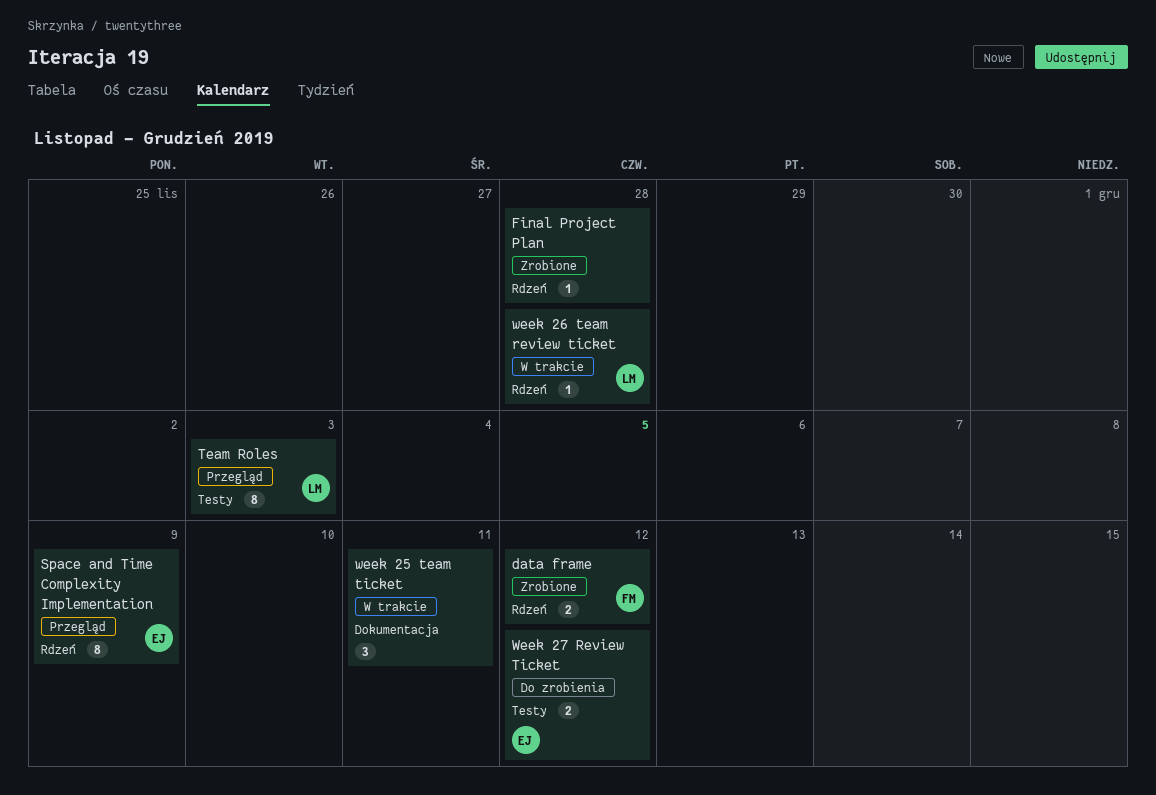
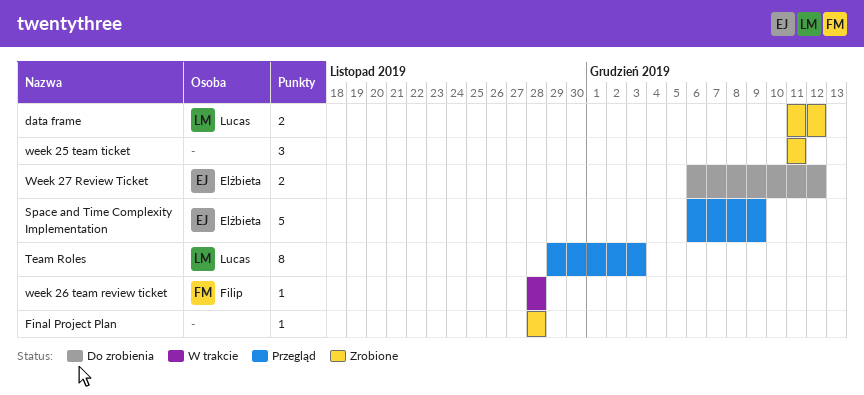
data frame, owner: Filip -> Lucas
Space and Time Complexity Implementation, estimate: 8 -> 5
week 25 team ticket, status: W trakcie -> Zrobione
week 26 team review ticket, owner: Lucas -> Filip

